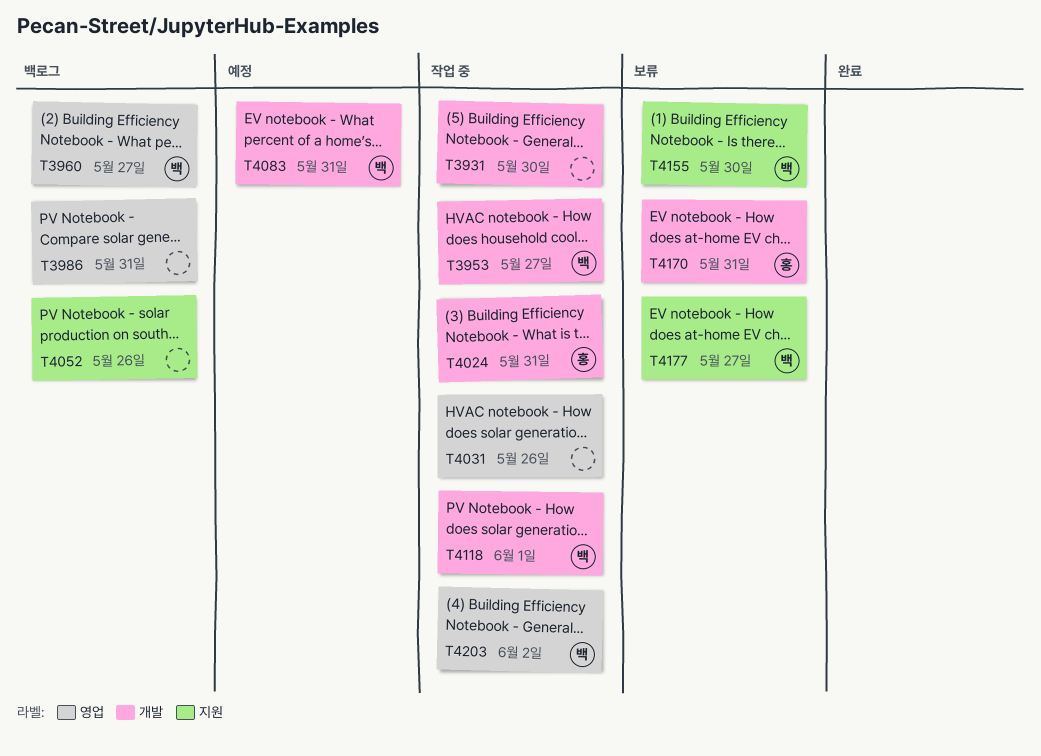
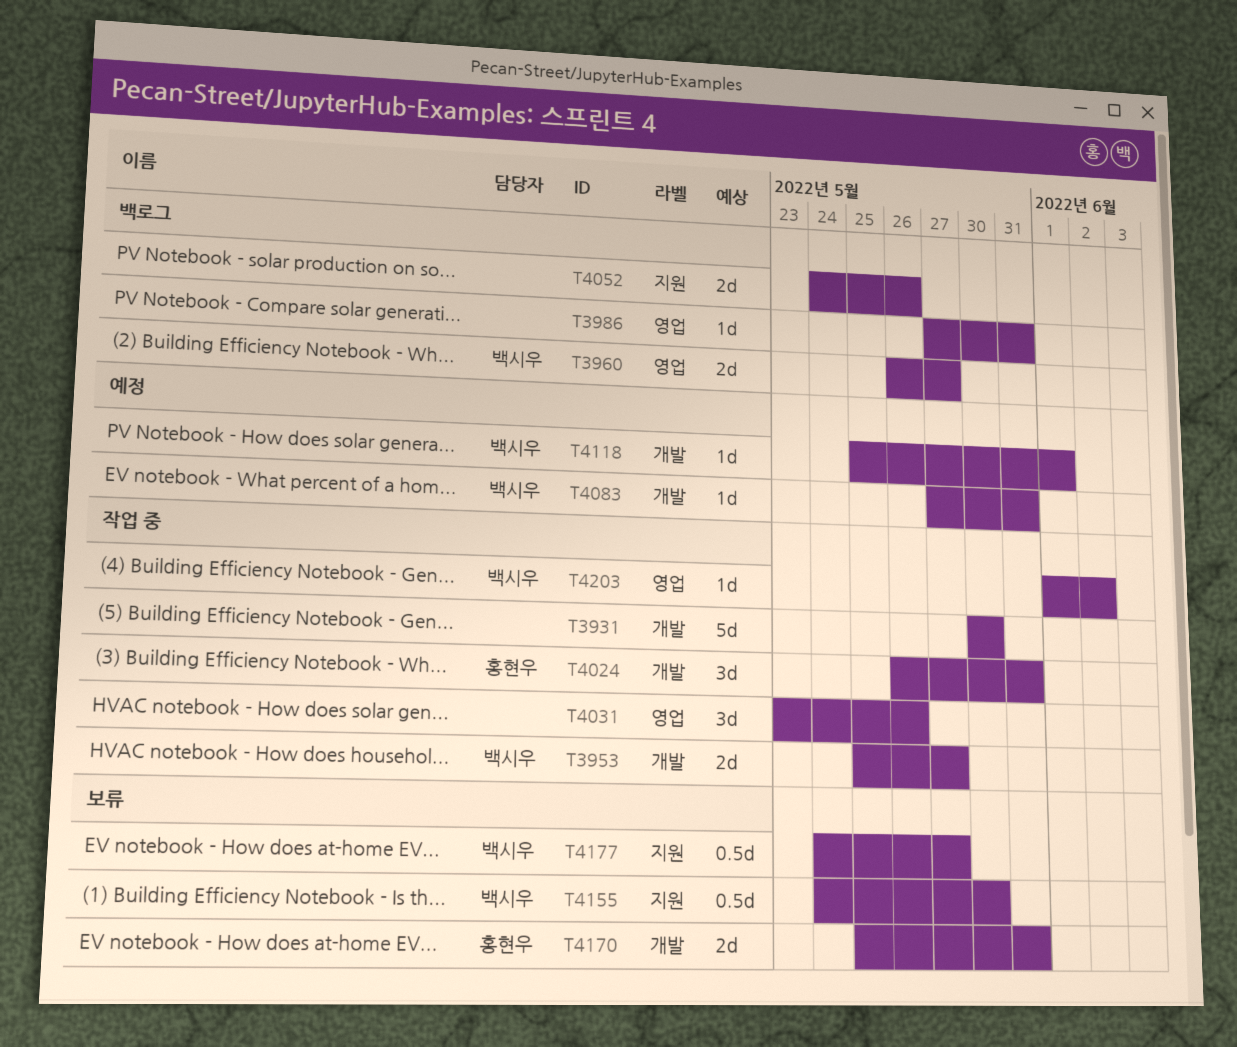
T4118, status: 작업 중 -> 예정

